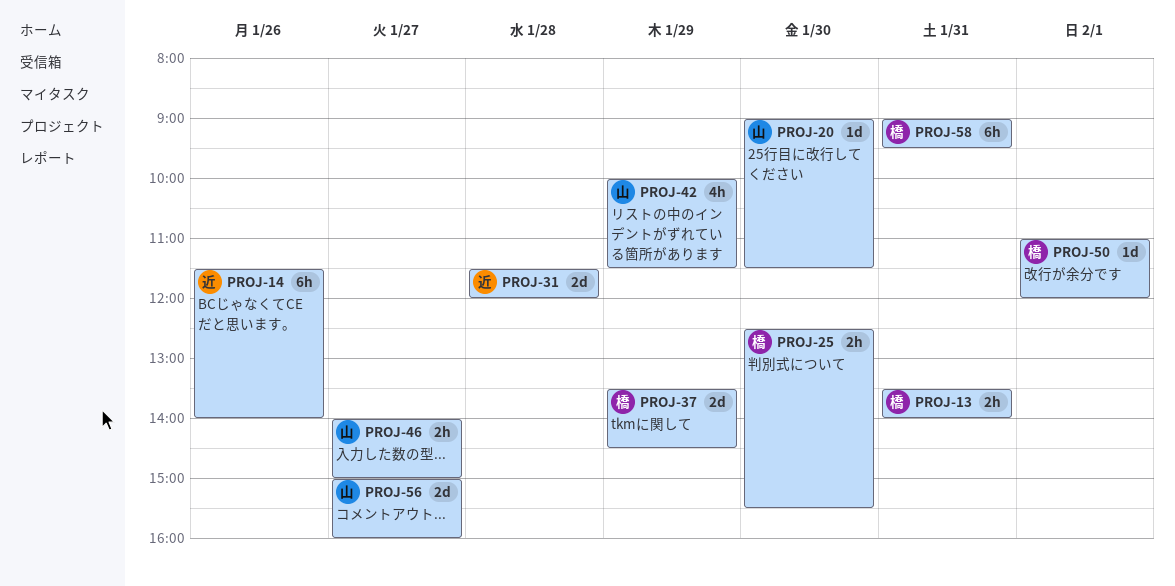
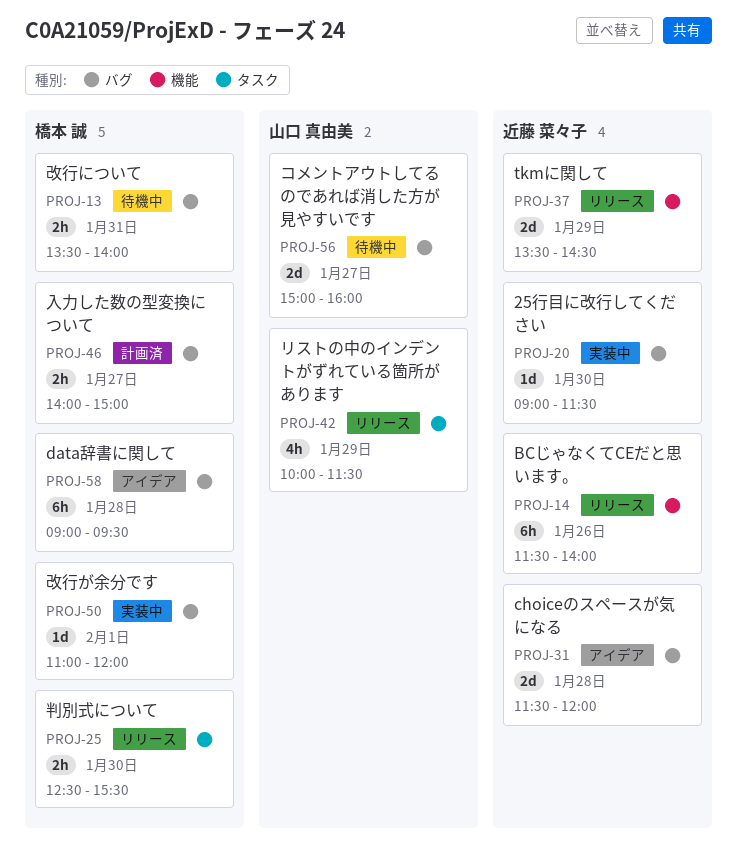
PROJ-20, owner: 山口 真由美 -> 近藤 菜々子
PROJ-37, owner: 橋本 誠 -> 近藤 菜々子
PROJ-46, owner: 山口 真由美 -> 橋本 誠
PROJ-58, day: Jan 31 -> Jan 28

